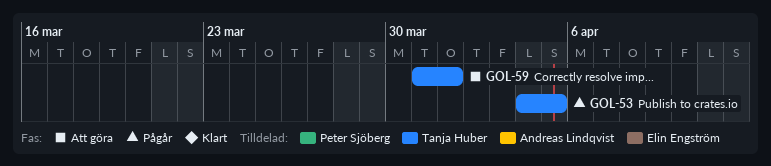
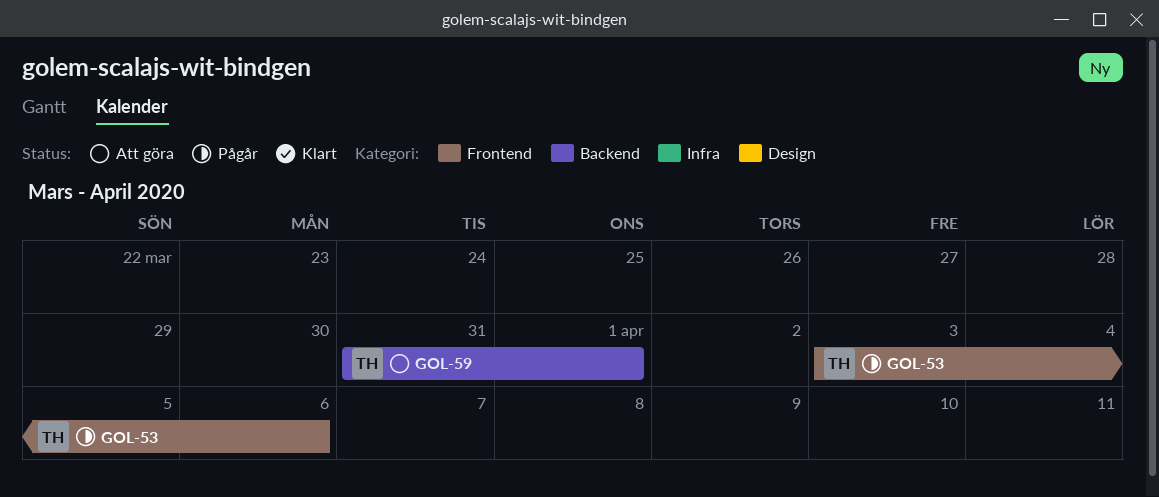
GOL-53, start: Apr 4 -> Apr 3
GOL-53, due: Apr 5 -> Apr 6

